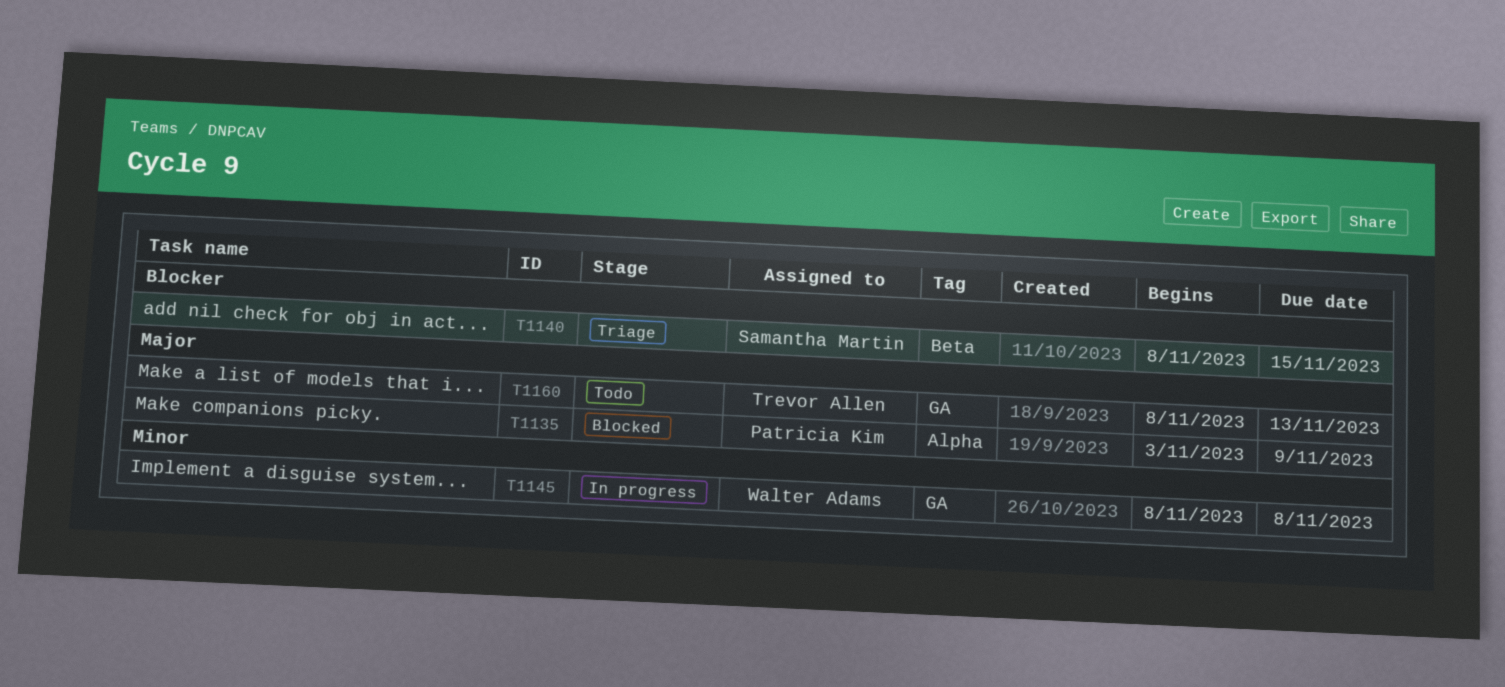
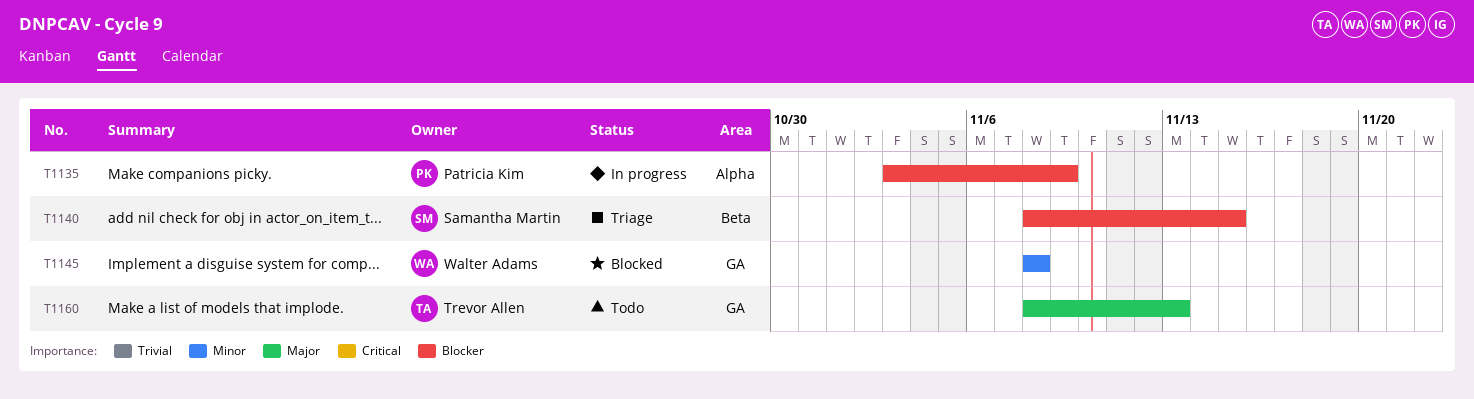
T1135, status: Blocked -> In progress
T1135, priority: Major -> Blocker
T1145, status: In progress -> Blocked

